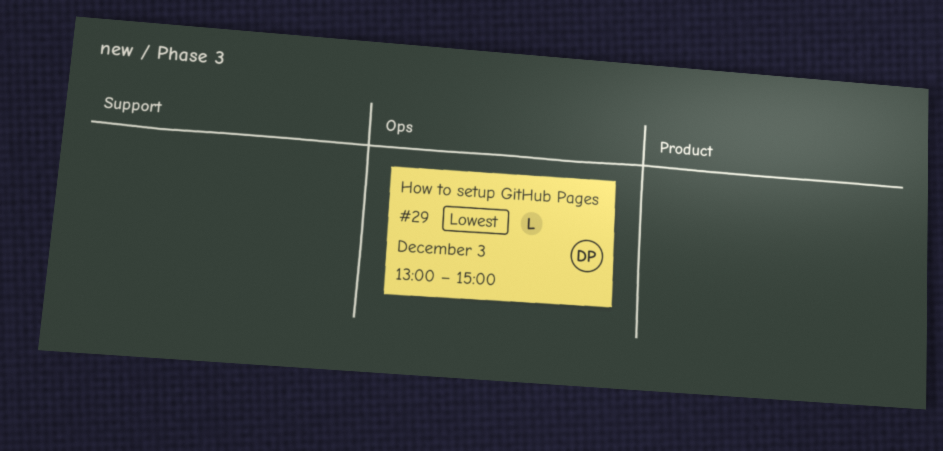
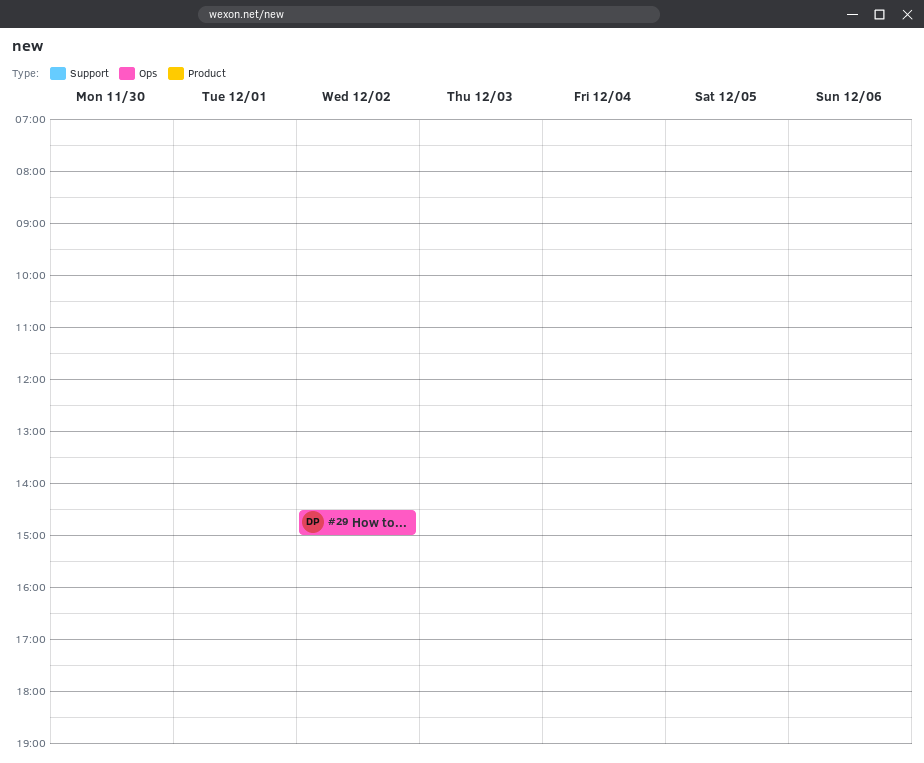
#29, day: Dec 3 -> Dec 2
#29, begins: 13:00 -> 14:30

